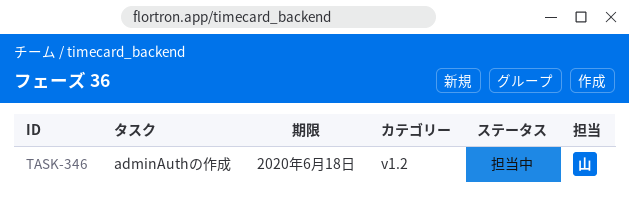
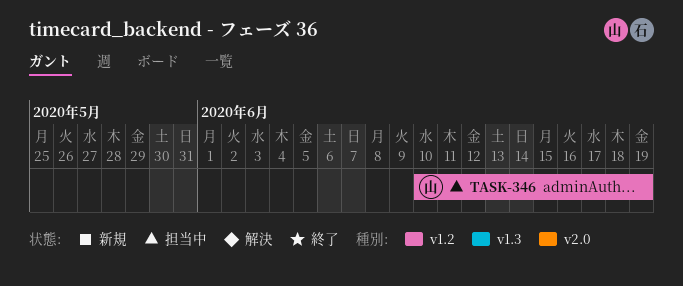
TASK-346, due: Jun 18 -> Jun 19

